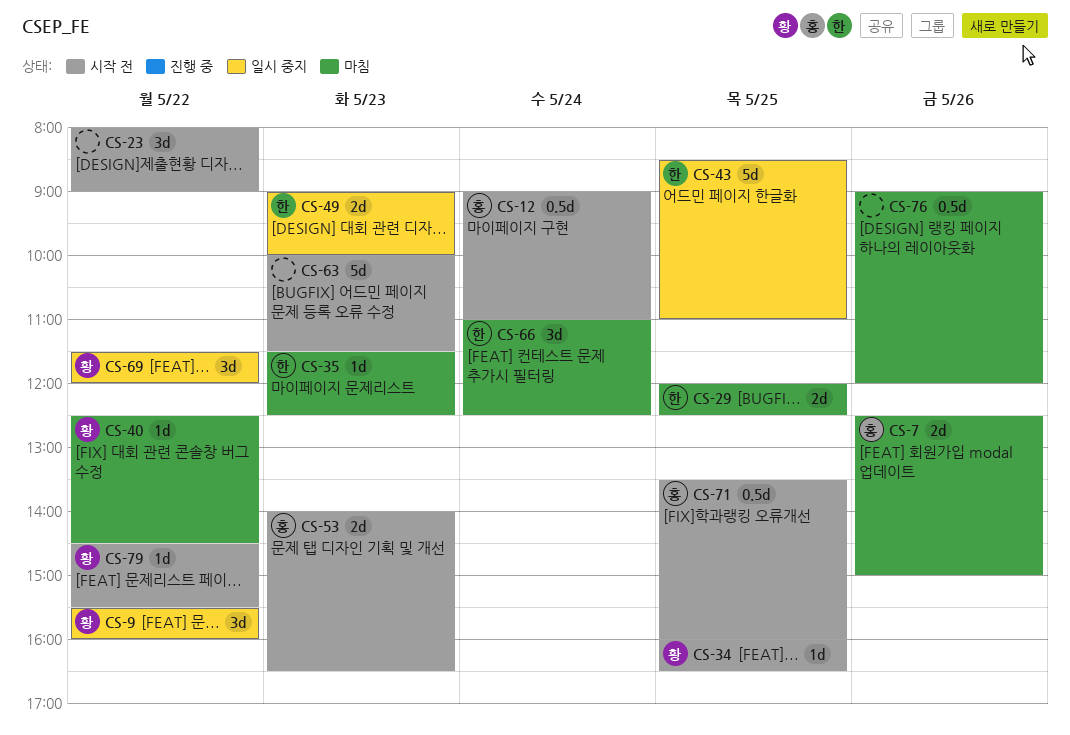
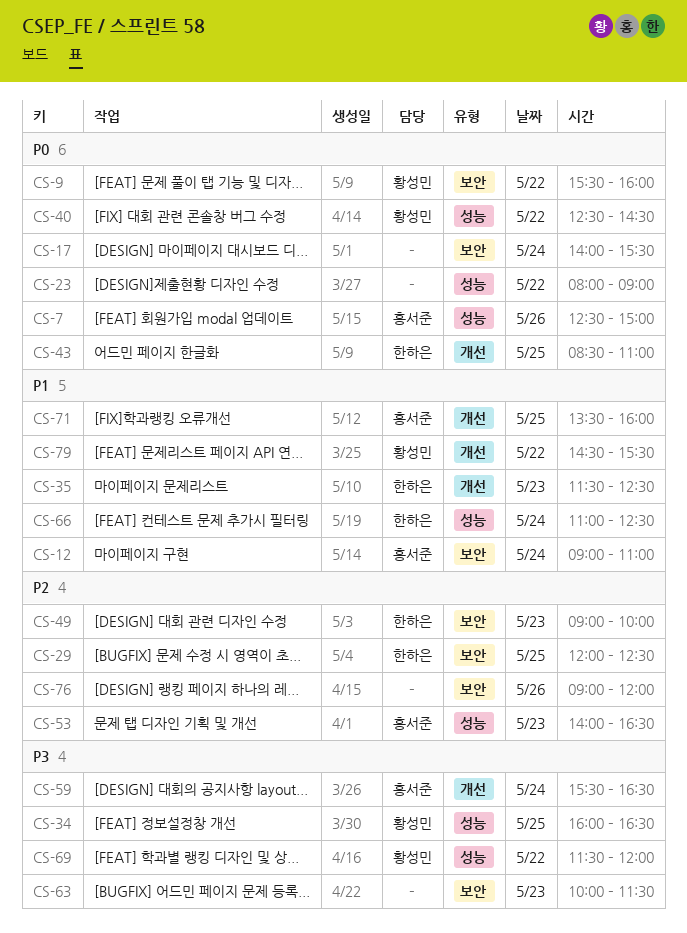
CS-17: none -> present
CS-59: none -> present

